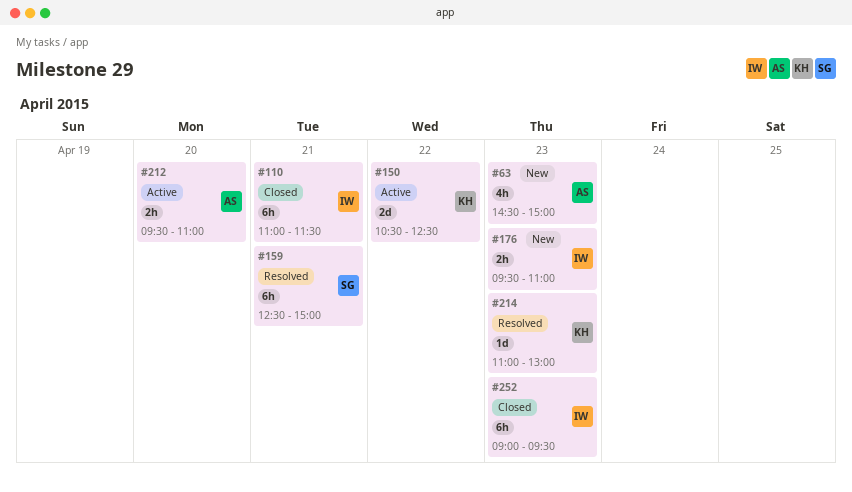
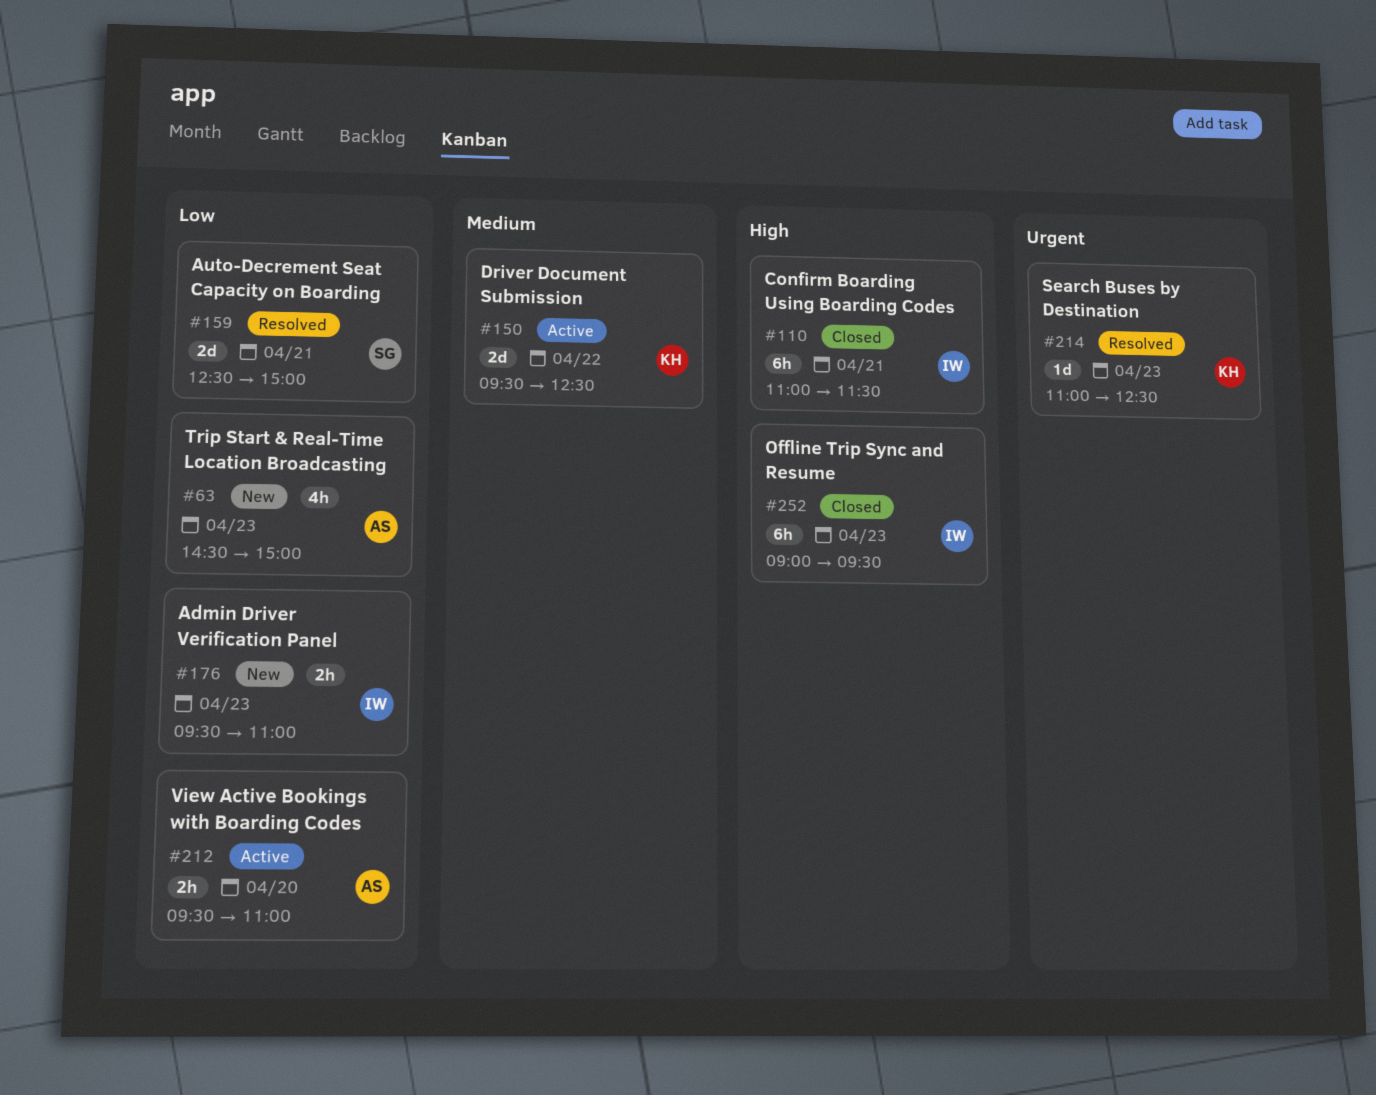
#150, begins: 10:30 -> 09:30
#159, estimate: 6h -> 2d
#214, ends: 13:00 -> 12:30

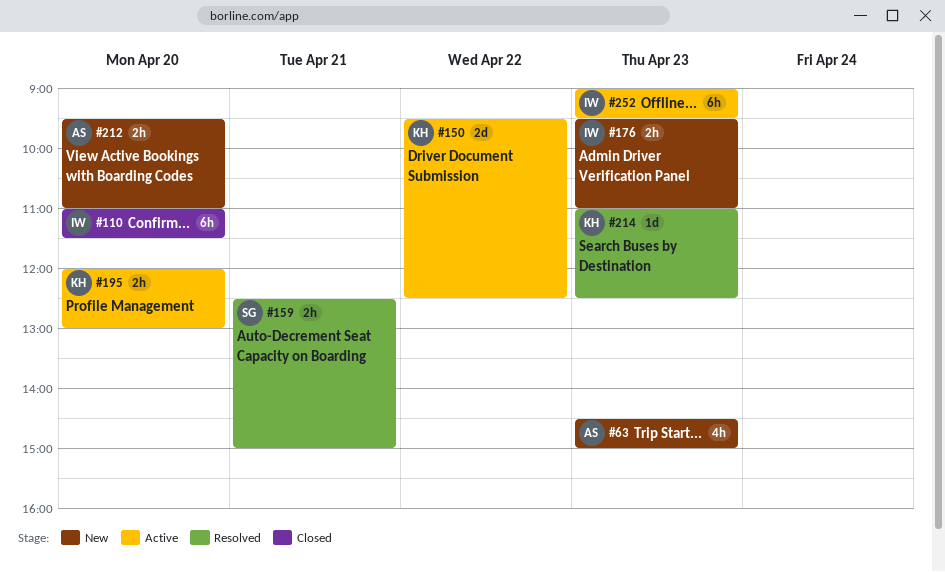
#110, day: Apr 21 -> Apr 20
#159, estimate: 2d -> 2h
#195: none -> present
#212, status: Active -> New
#252, status: Closed -> Active

